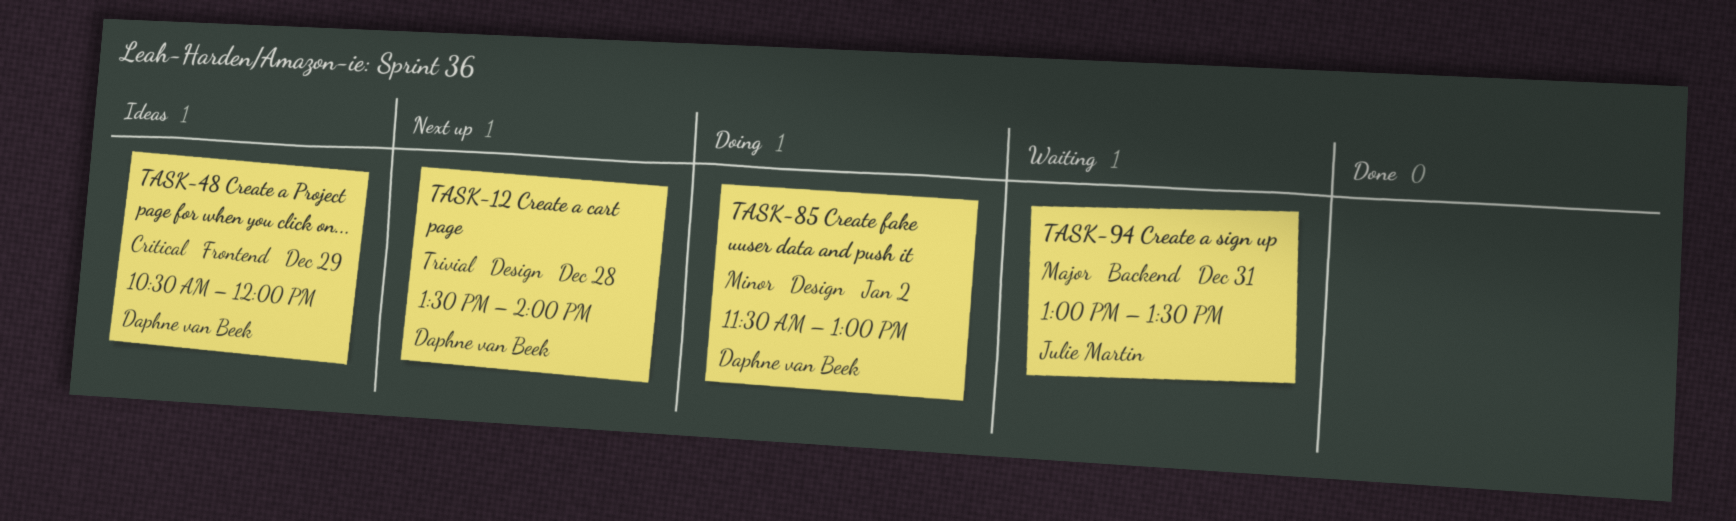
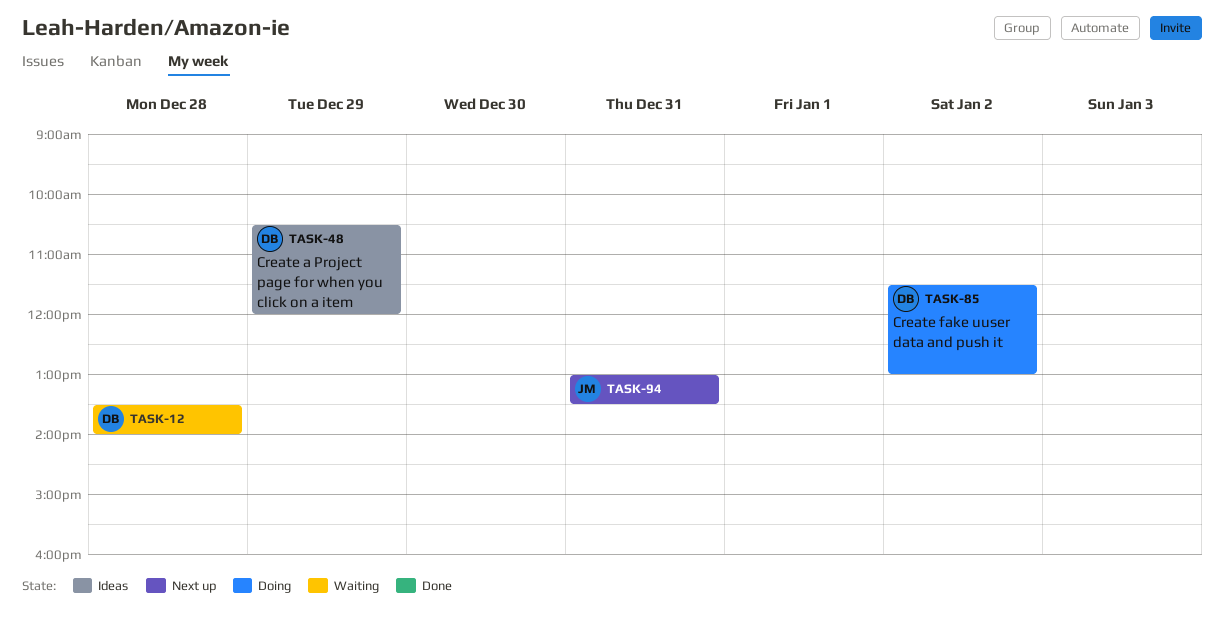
TASK-12, status: Next up -> Waiting
TASK-94, status: Waiting -> Next up

